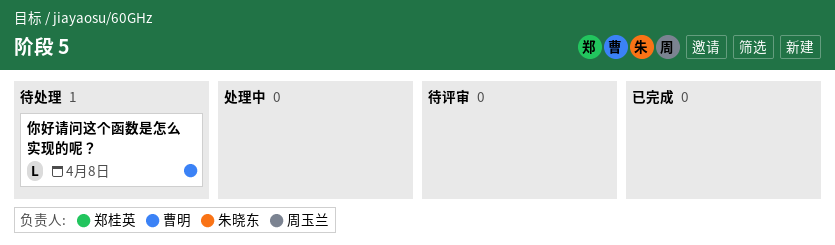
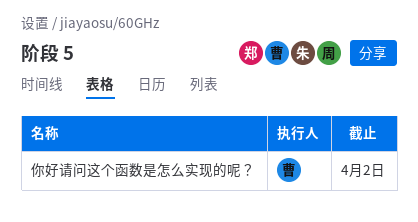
你好请问这个函数是怎么实现的呢？, due: Apr 8 -> Apr 2

